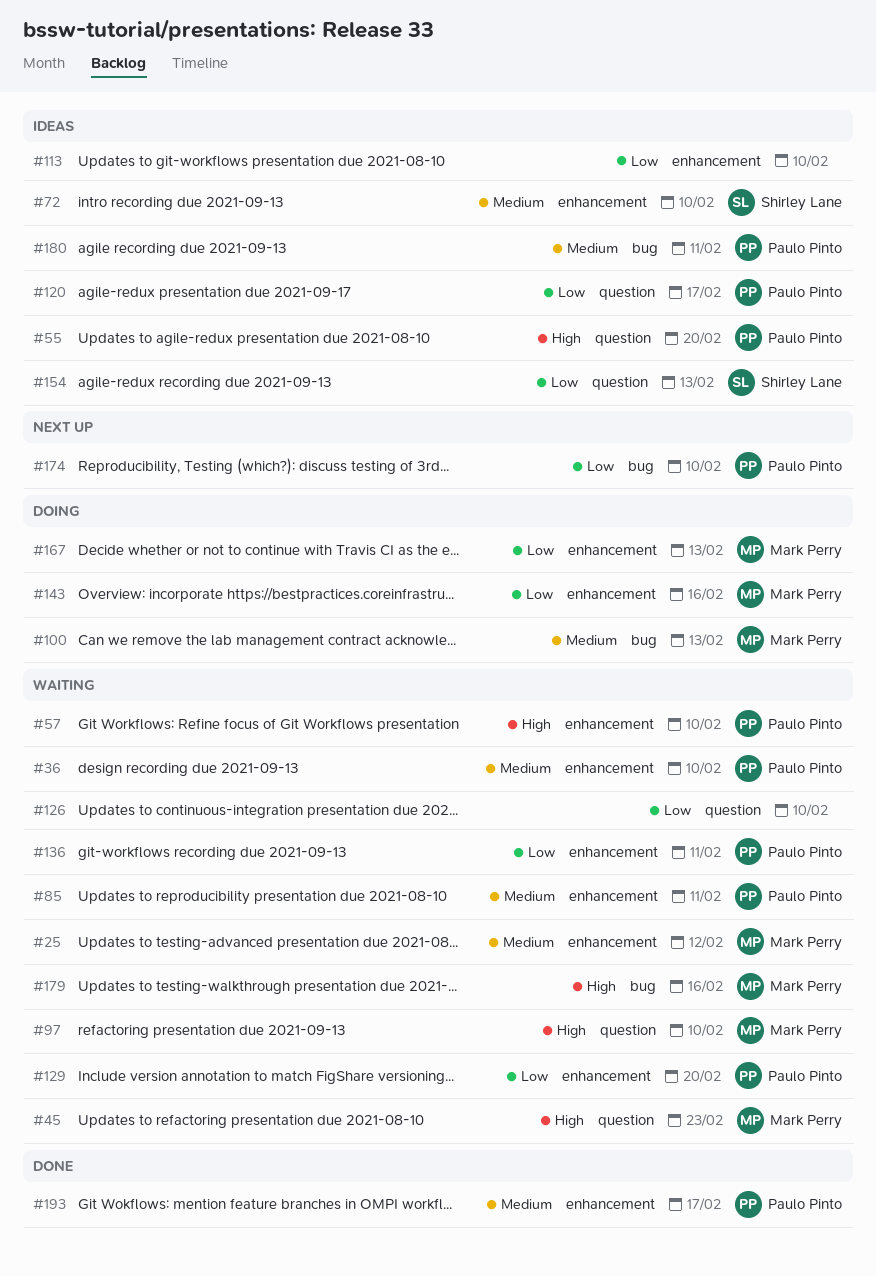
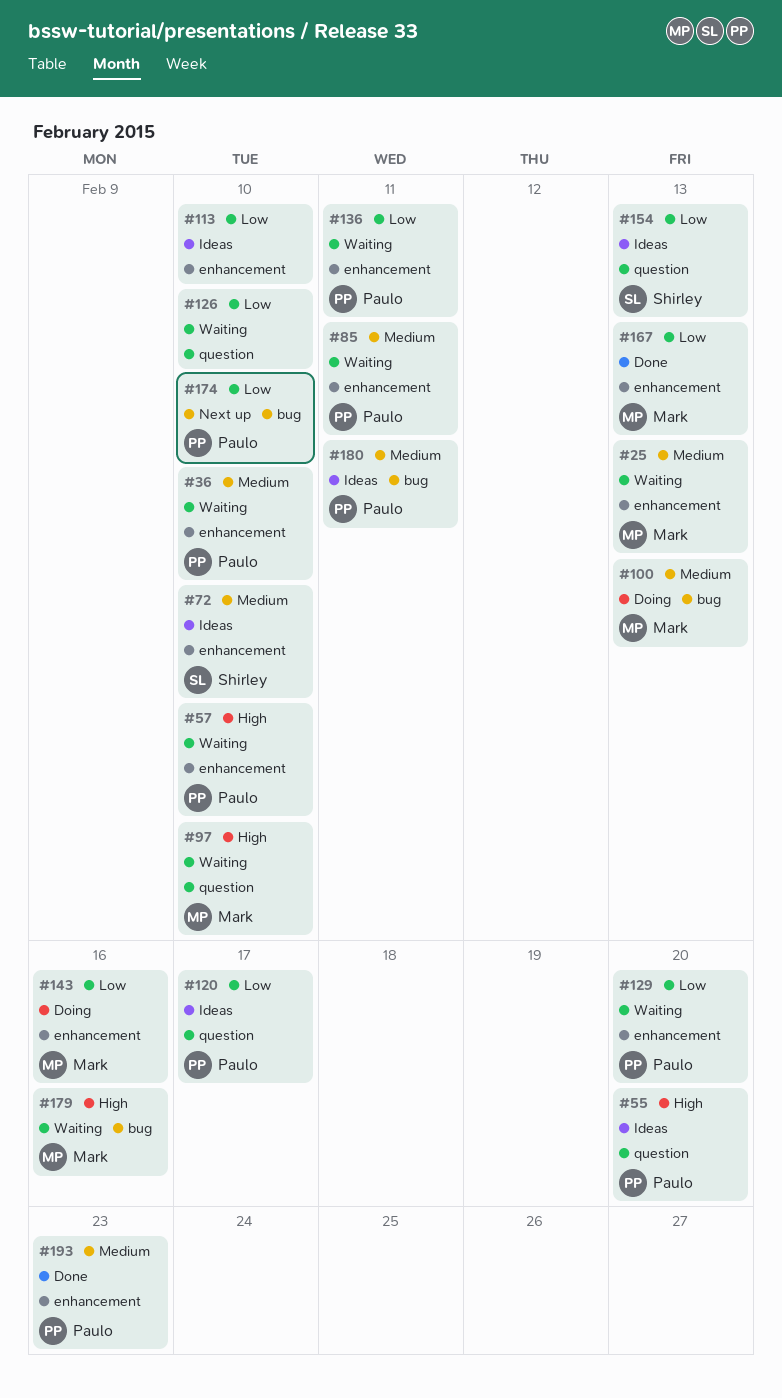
#25, due: Feb 12 -> Feb 13
#45: present -> none
#167, status: Doing -> Done
#193, due: Feb 17 -> Feb 23

